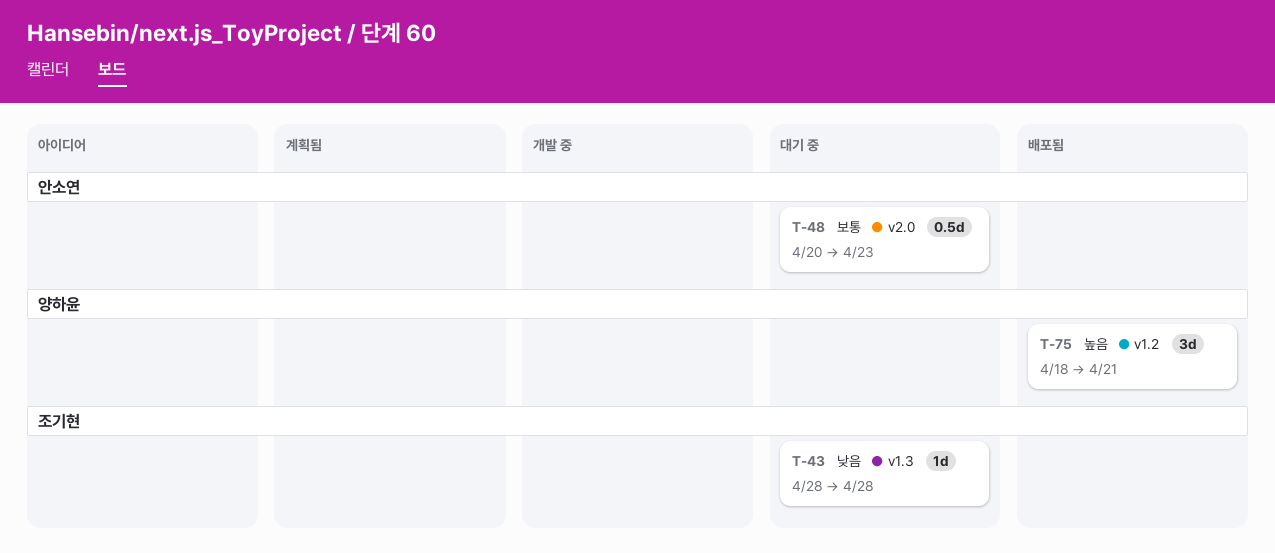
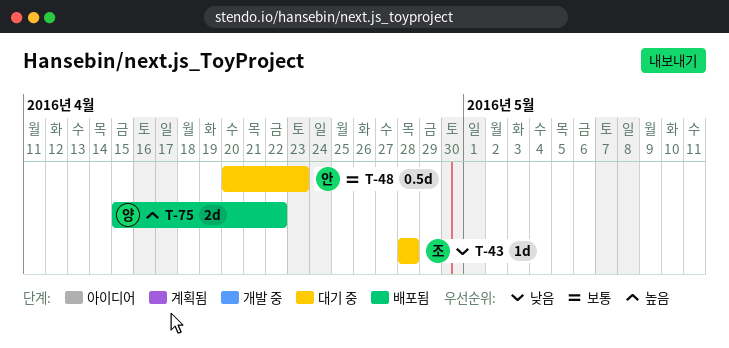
T-75, estimate: 3d -> 2d
T-75, start: Apr 18 -> Apr 15
T-75, due: Apr 21 -> Apr 22

